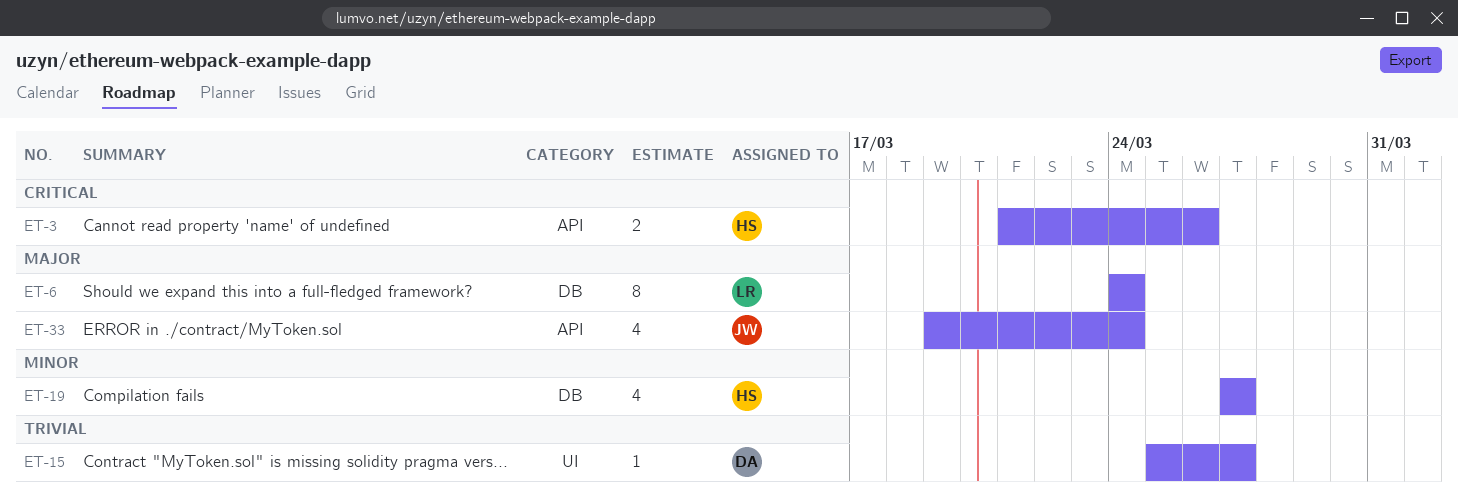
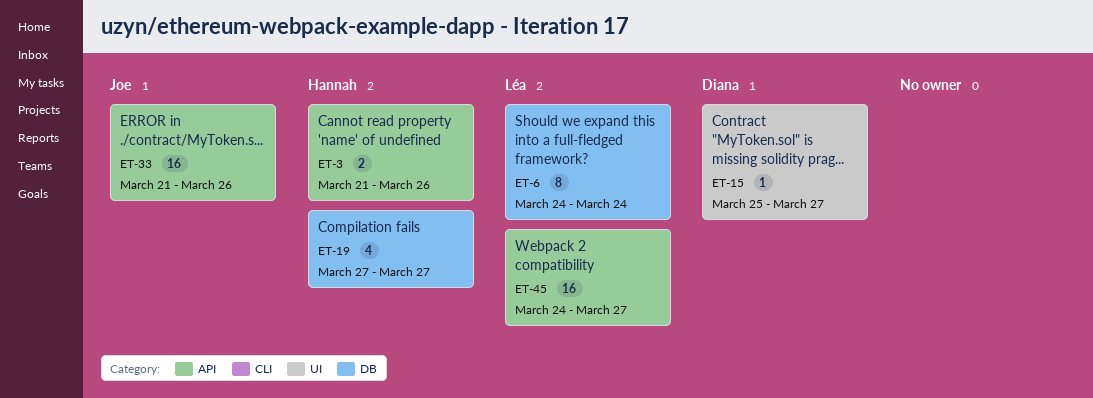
ET-33, estimate: 4 -> 16
ET-33, start: Mar 19 -> Mar 21
ET-33, due: Mar 24 -> Mar 26
ET-45: none -> present

